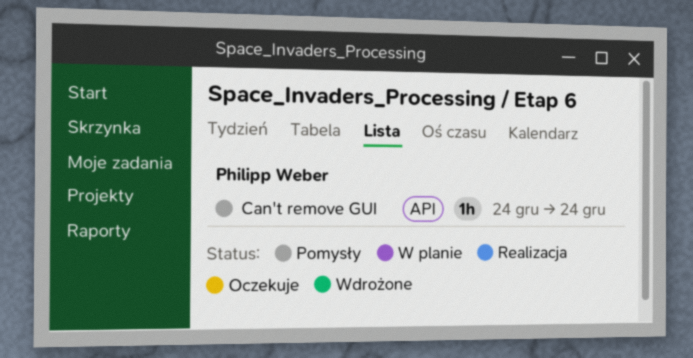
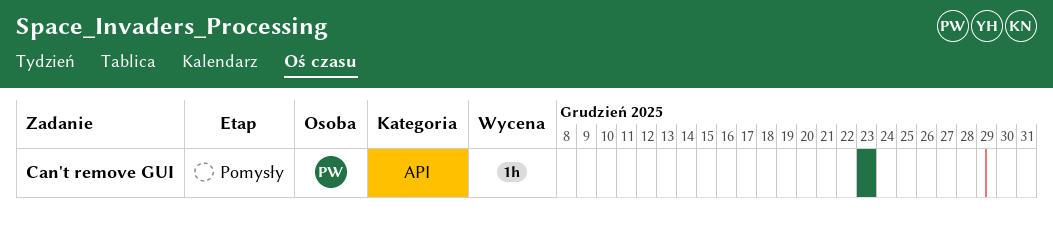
Can't remove GUI, start: Dec 24 -> Dec 23
Can't remove GUI, due: Dec 24 -> Dec 23

